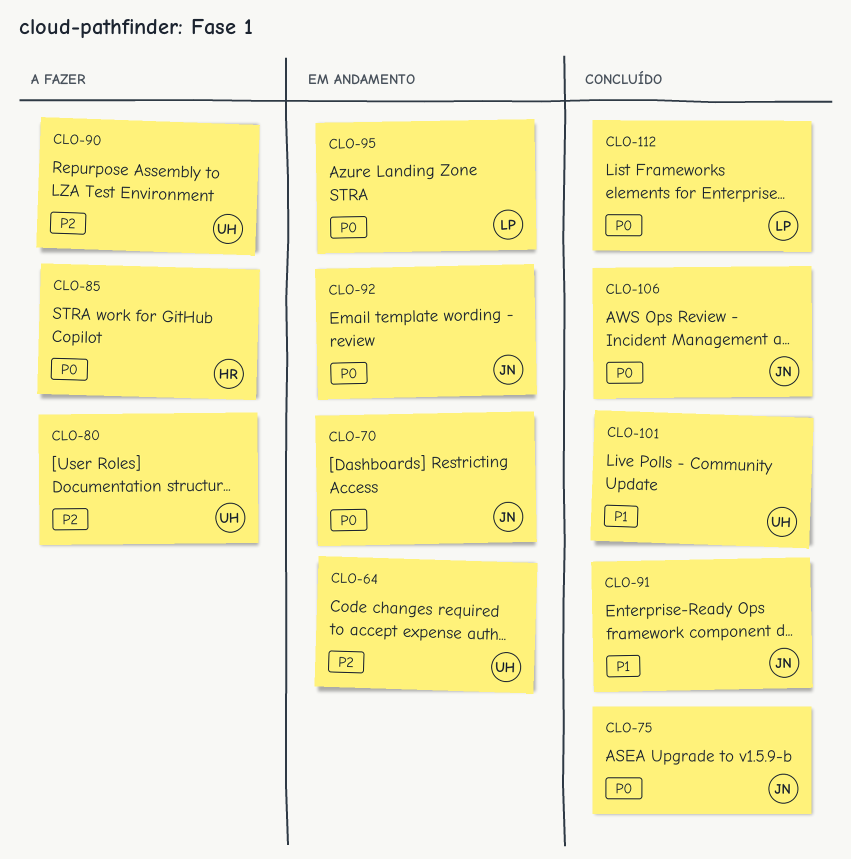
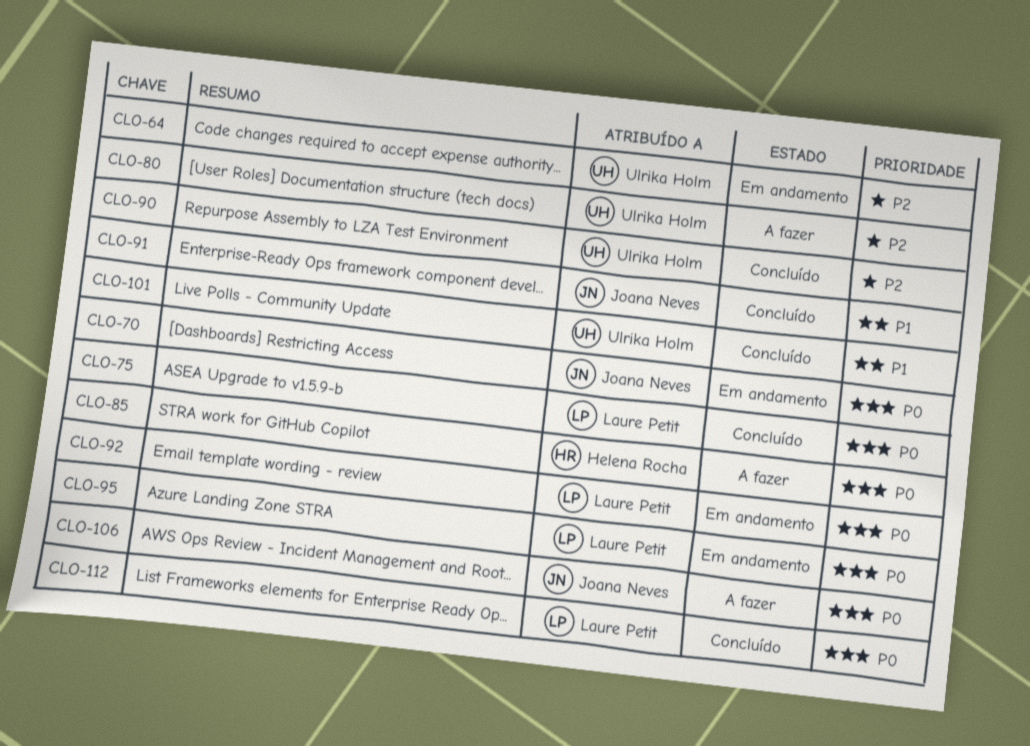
CLO-75, owner: Joana Neves -> Laure Petit
CLO-90, status: A fazer -> Concluído
CLO-92, owner: Joana Neves -> Laure Petit
CLO-106, status: Concluído -> A fazer

